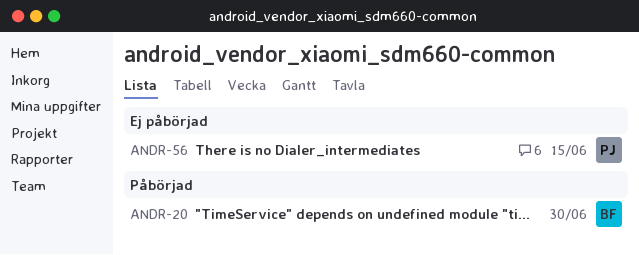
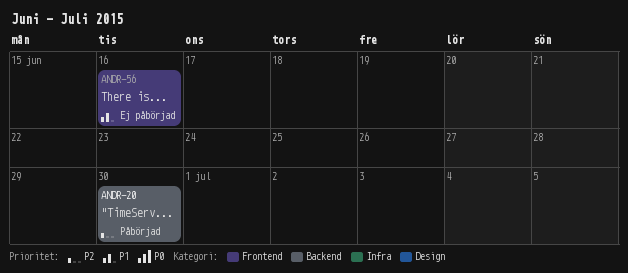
ANDR-56, due: Jun 15 -> Jun 16

